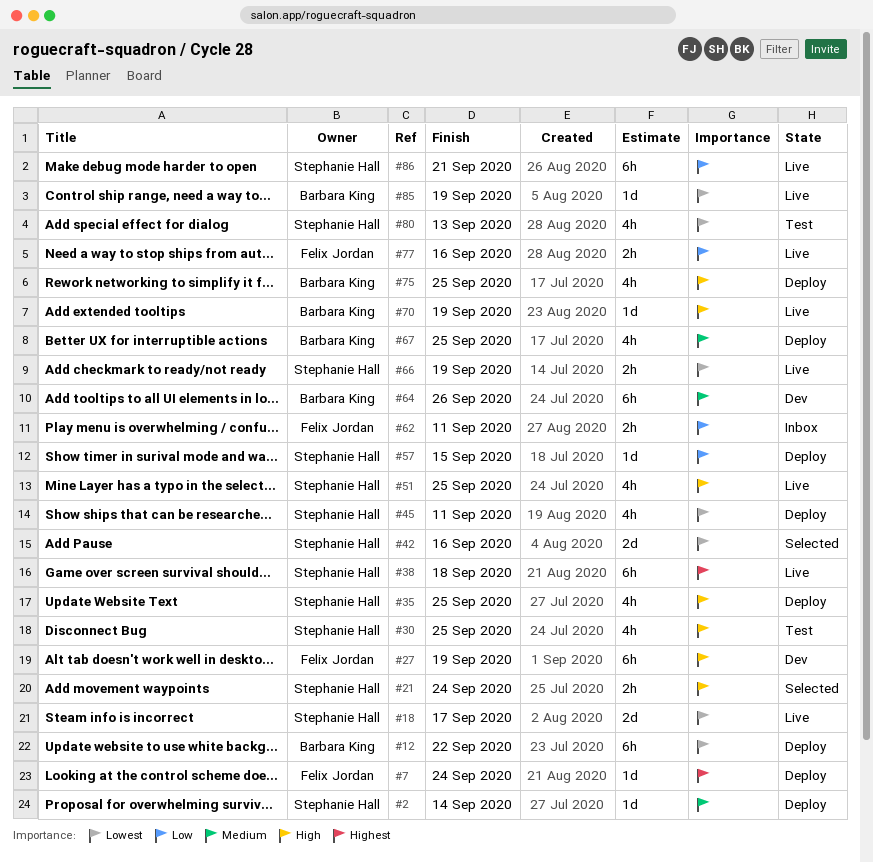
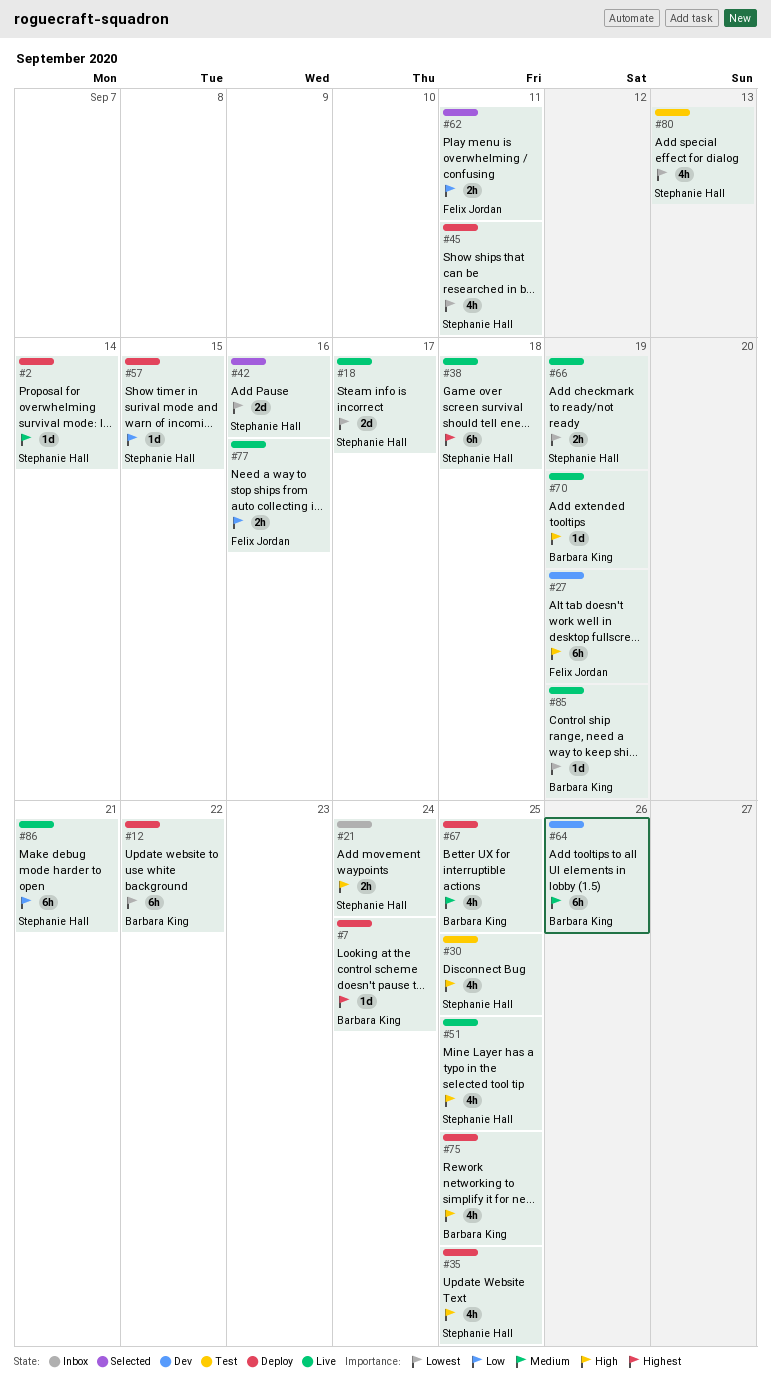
#7, owner: Felix Jordan -> Barbara King
#21, status: Selected -> Inbox
#62, status: Inbox -> Selected

